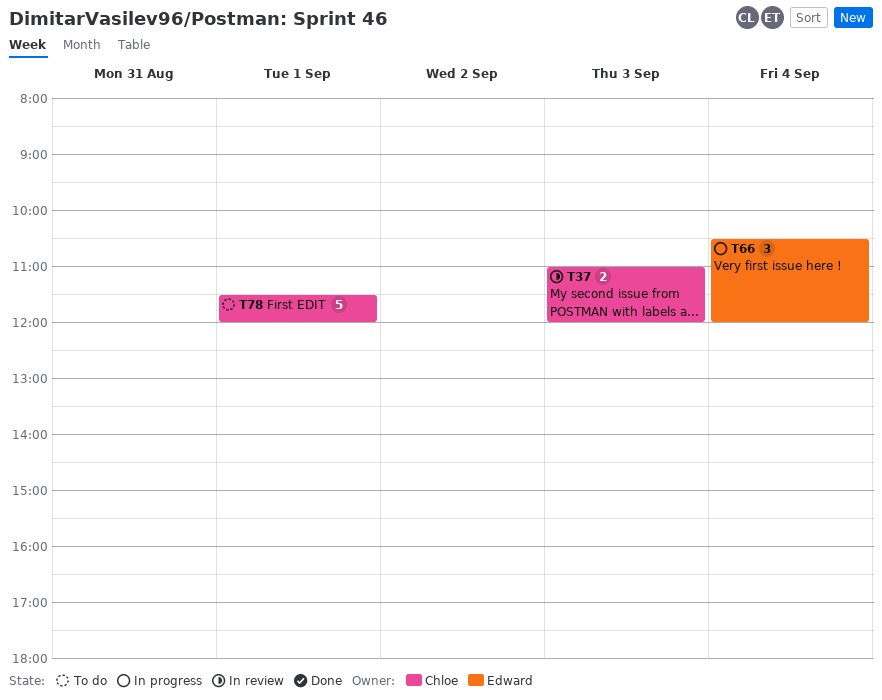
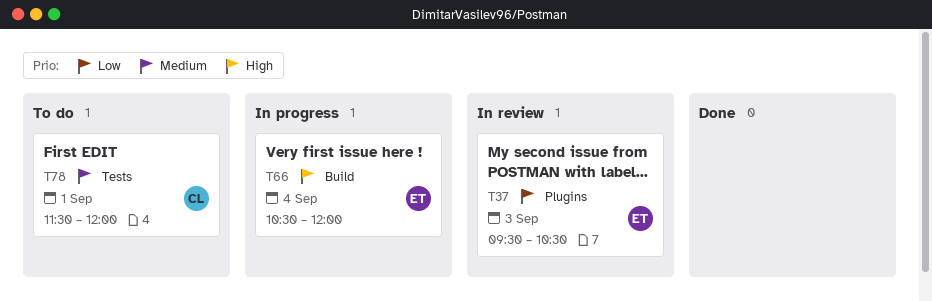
T37, owner: Chloe -> Edward
T37, begins: 11:00 -> 09:30
T37, ends: 12:00 -> 10:30

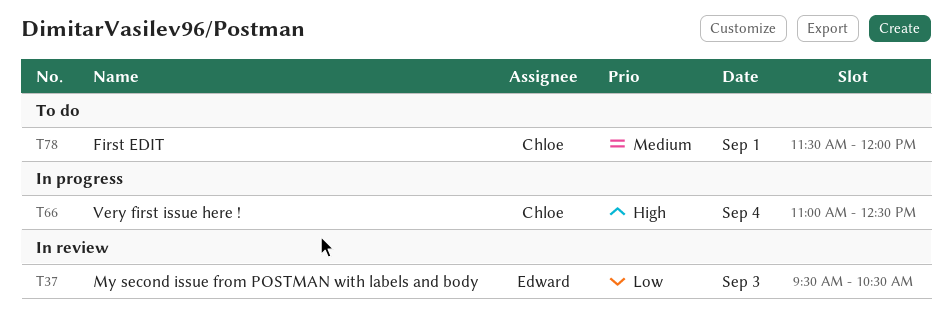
T66, owner: Edward -> Chloe
T66, begins: 10:30 -> 11:00
T66, ends: 12:00 -> 12:30

